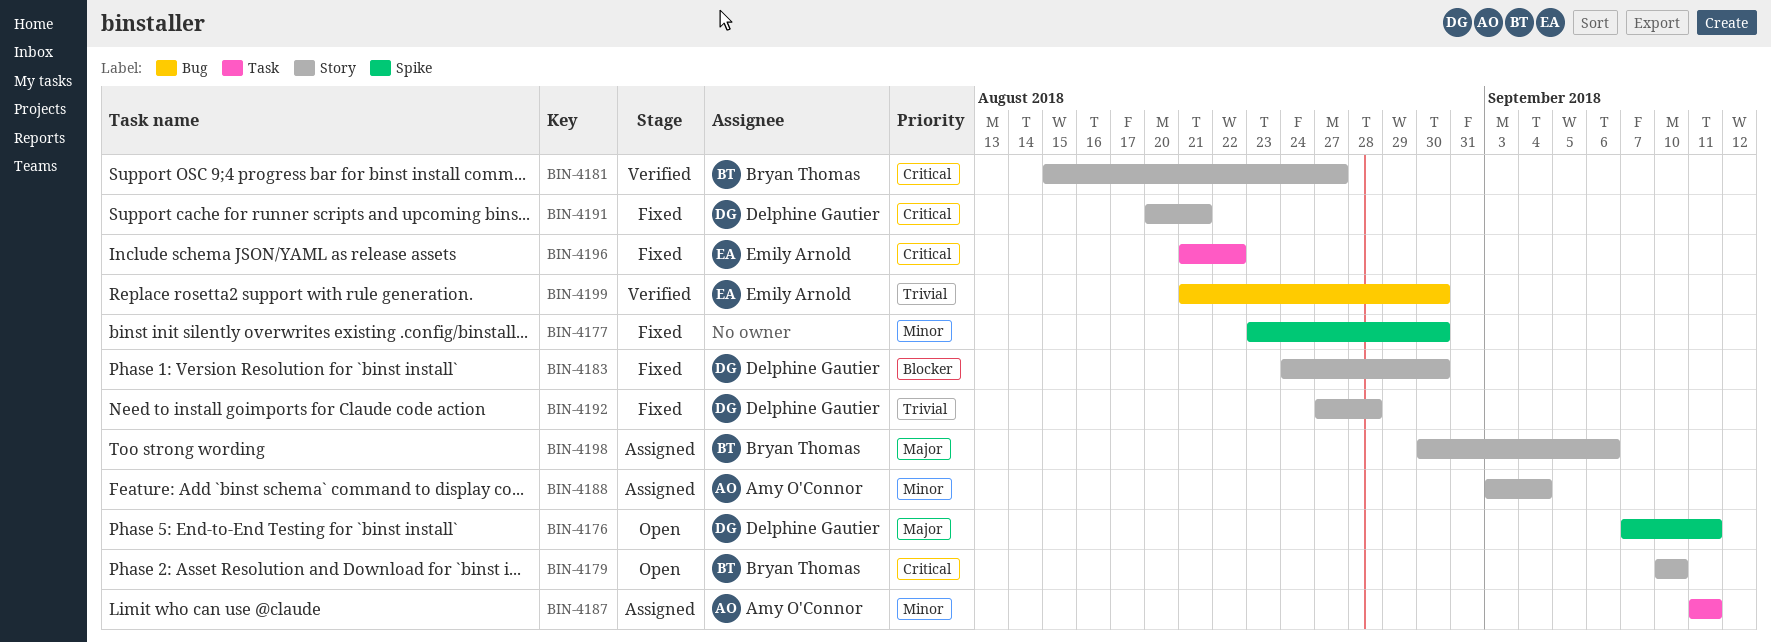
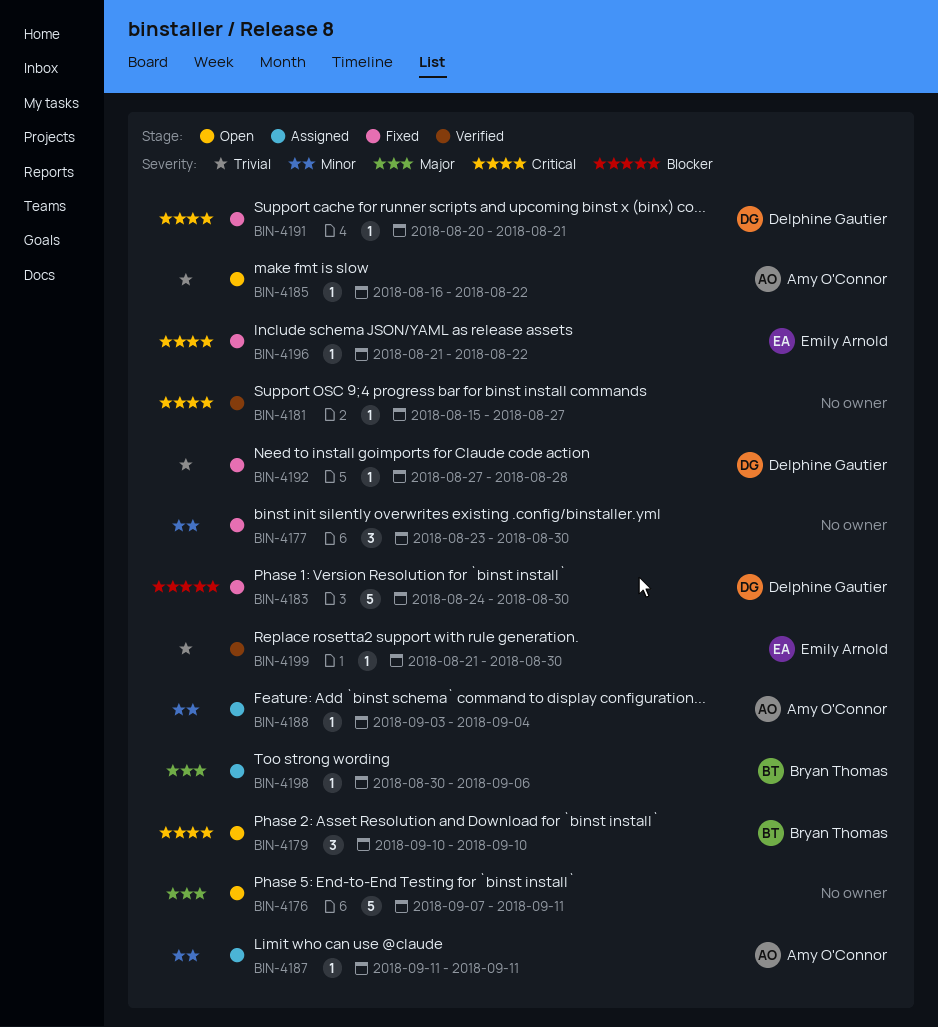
BIN-4176, owner: Delphine Gautier -> none
BIN-4181, owner: Bryan Thomas -> none
BIN-4185: none -> present

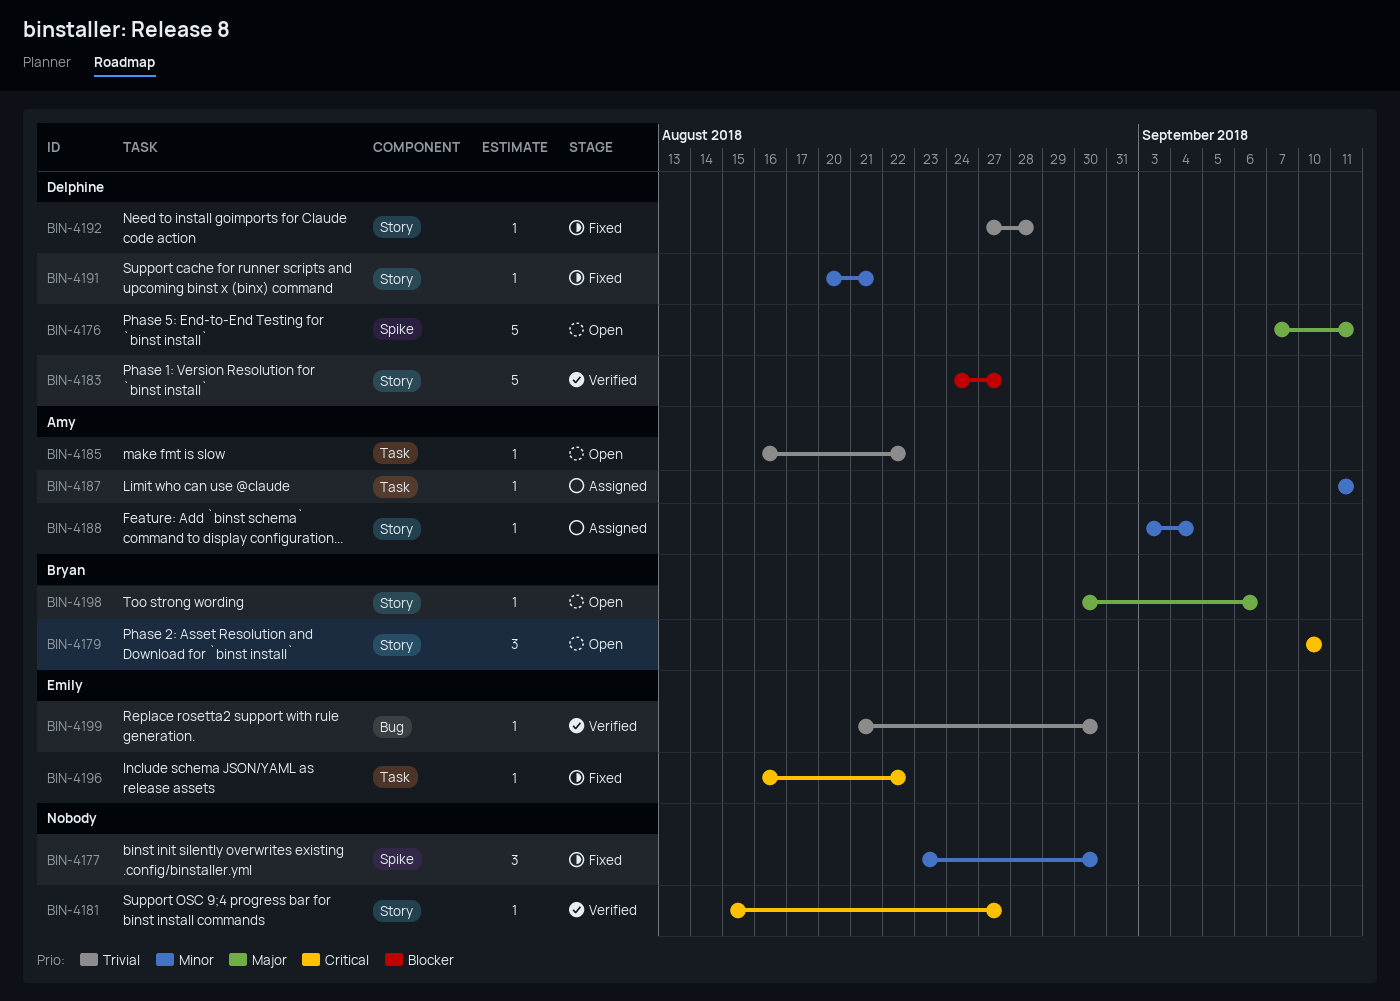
BIN-4176, owner: none -> Delphine Gautier
BIN-4183, status: Fixed -> Verified
BIN-4183, due: Aug 30 -> Aug 27
BIN-4191, priority: Critical -> Minor
BIN-4196, start: Aug 21 -> Aug 16
BIN-4198, status: Assigned -> Open

